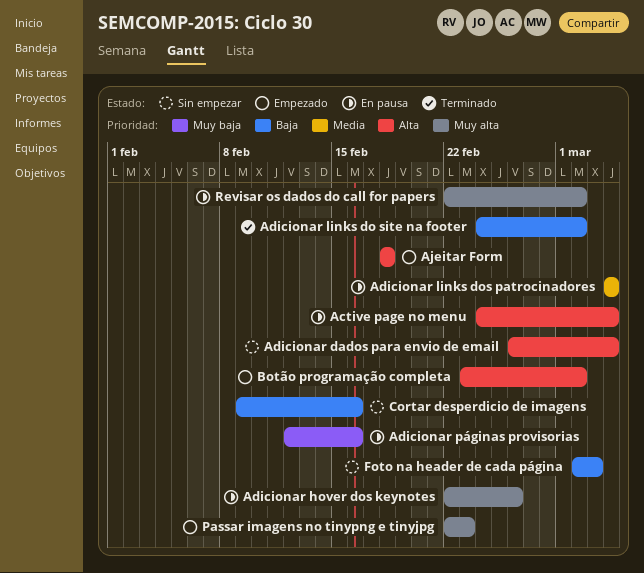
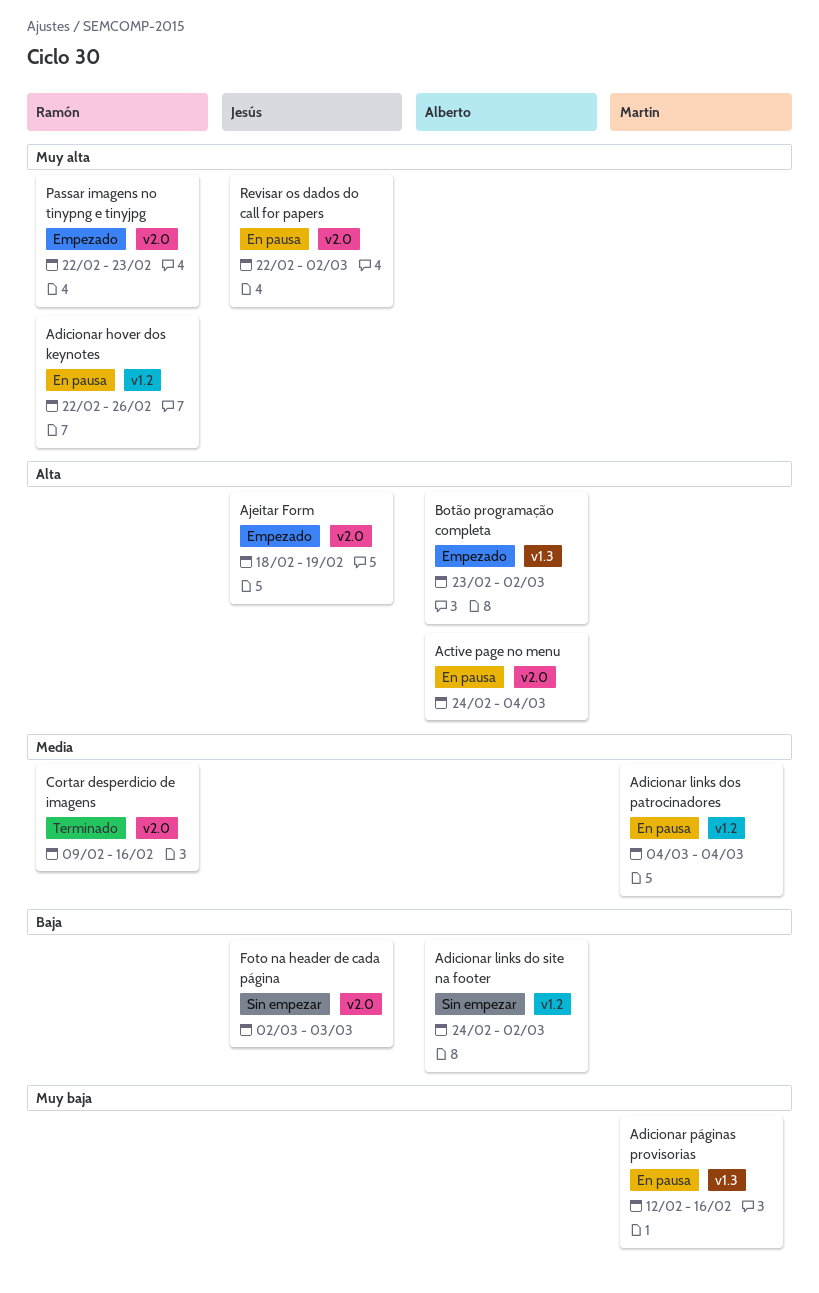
Adicionar dados para envio de email: present -> none
Adicionar links do site na footer, status: Terminado -> Sin empezar
Ajeitar Form, due: Feb 18 -> Feb 19
Cortar desperdicio de imagens, status: Sin empezar -> Terminado
Cortar desperdicio de imagens, priority: Baja -> Media

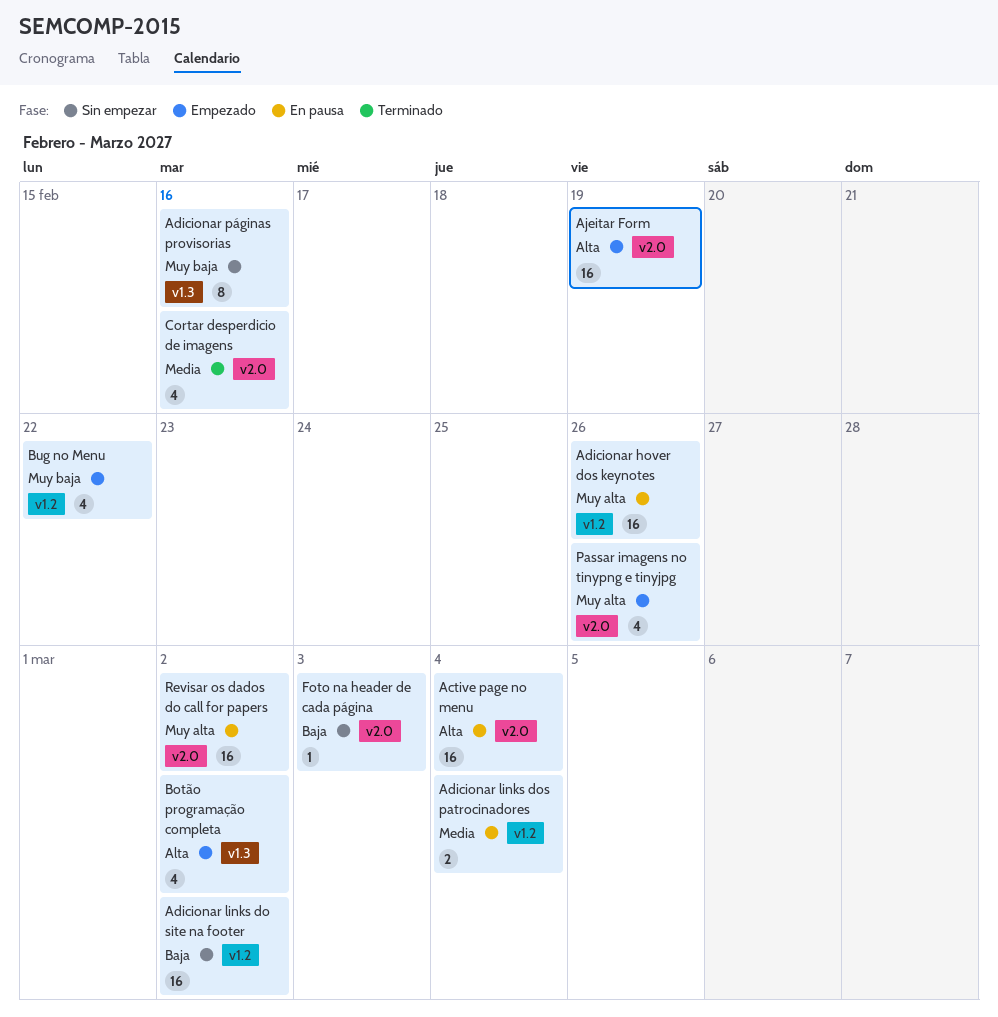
Adicionar páginas provisorias, status: En pausa -> Sin empezar
Bug no Menu: none -> present
Passar imagens no tinypng e tinyjpg, due: Feb 23 -> Feb 26

